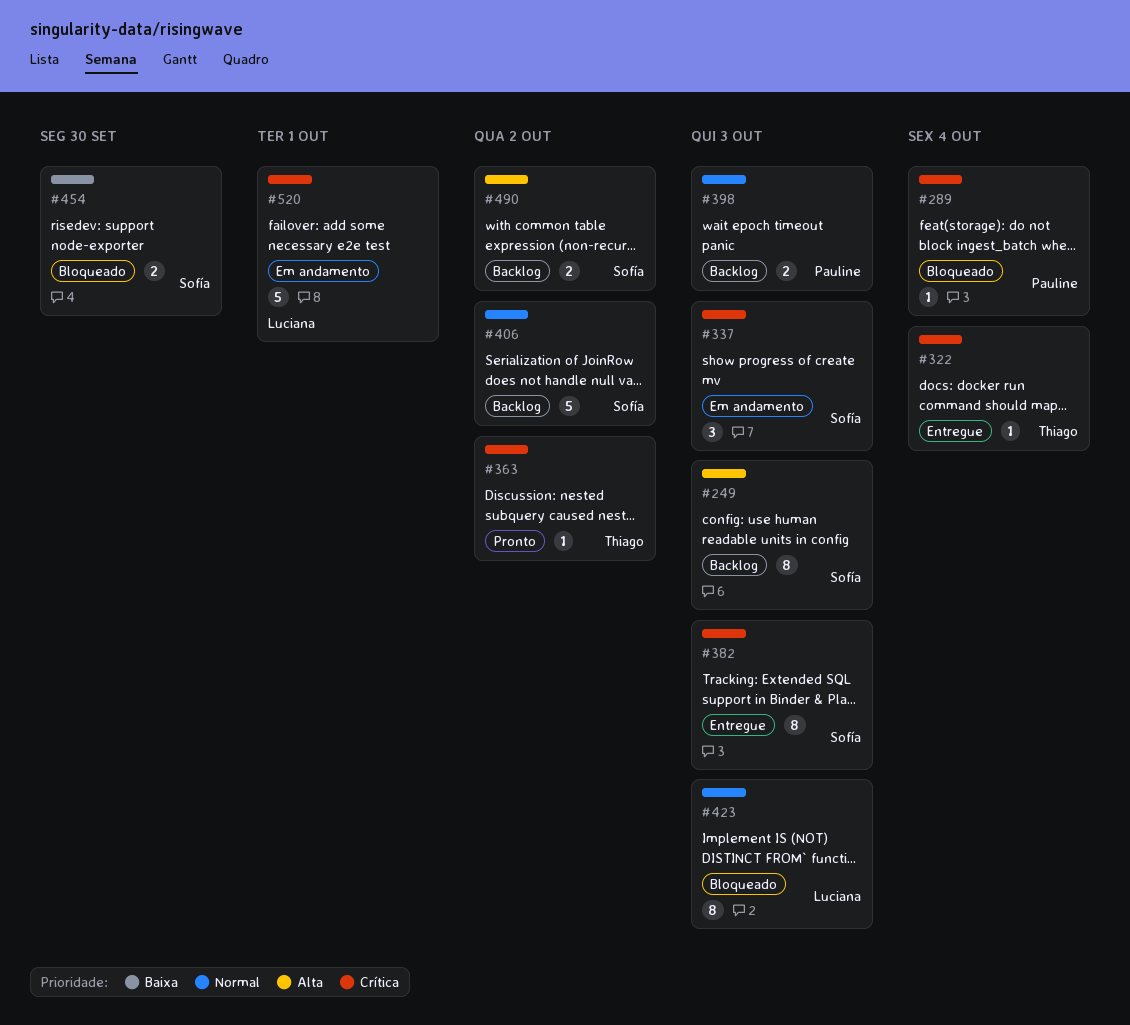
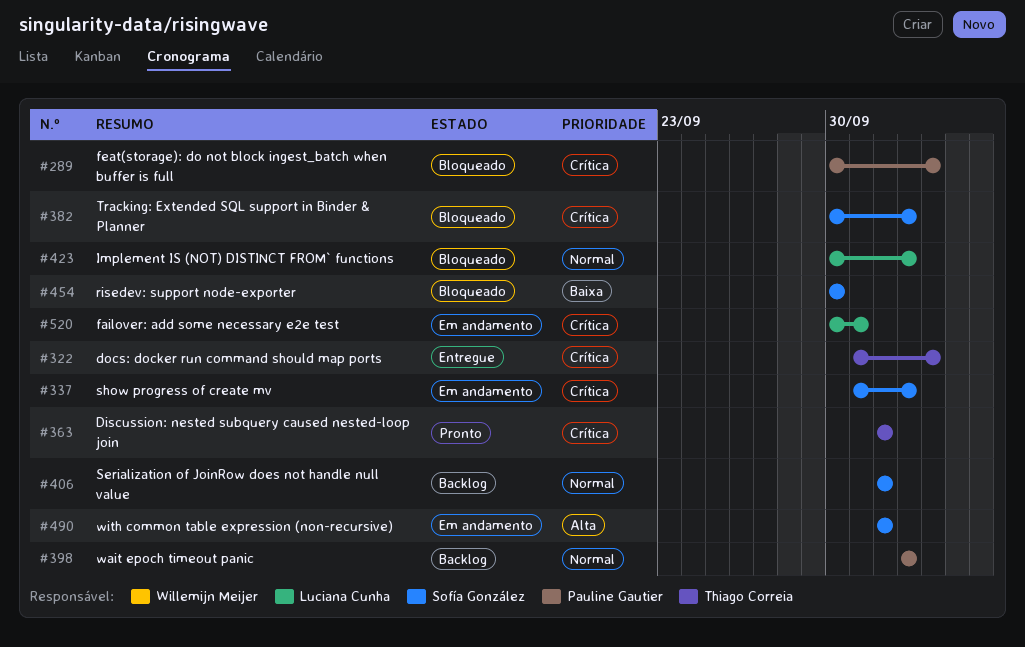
#249: present -> none
#382, status: Entregue -> Bloqueado
#490, status: Backlog -> Em andamento

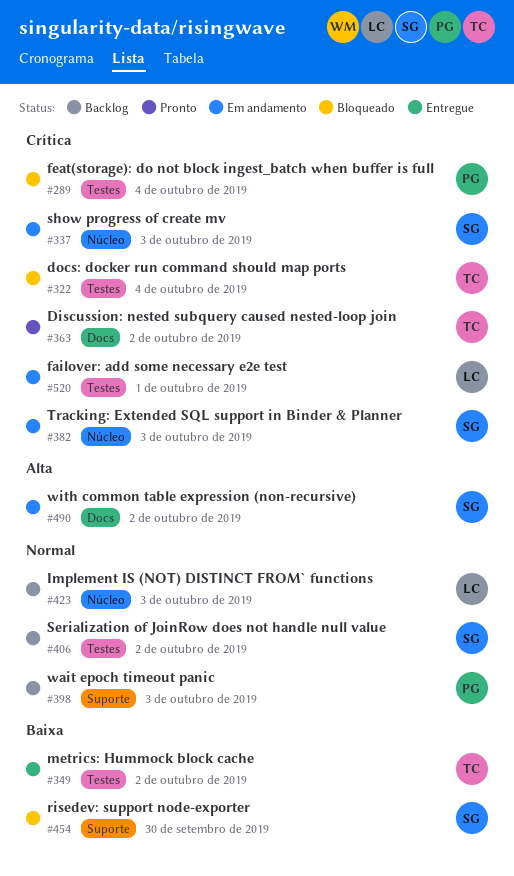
#322, status: Entregue -> Bloqueado
#349: none -> present
#382, status: Bloqueado -> Em andamento
#423, status: Bloqueado -> Backlog

